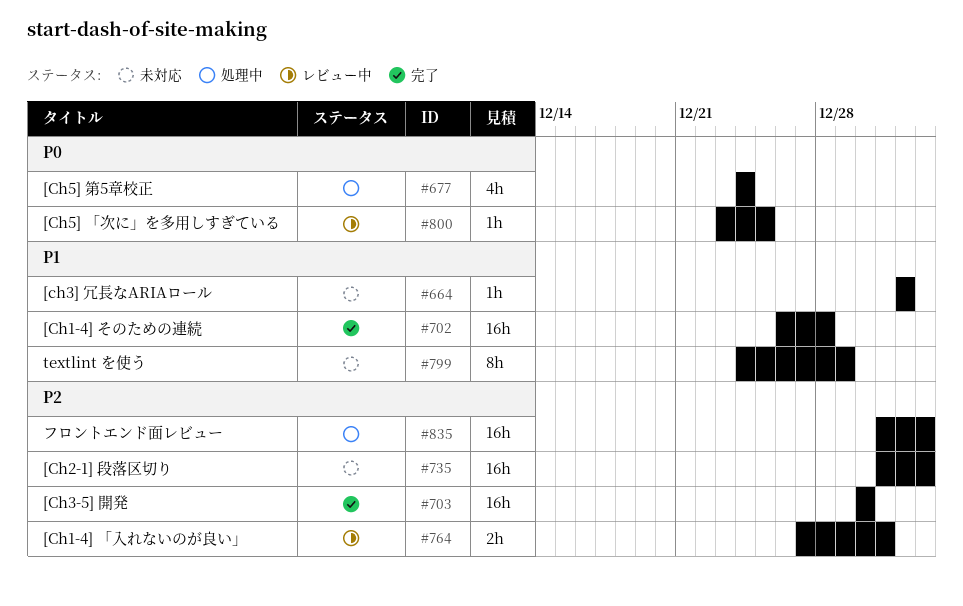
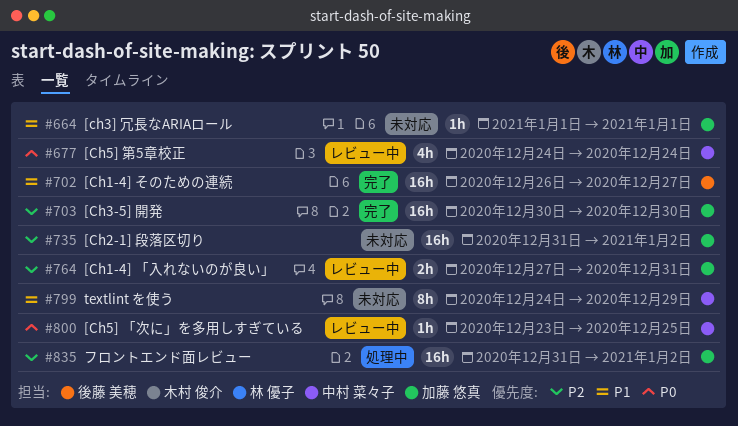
#677, status: 処理中 -> レビュー中
#702, due: Dec 28 -> Dec 27

